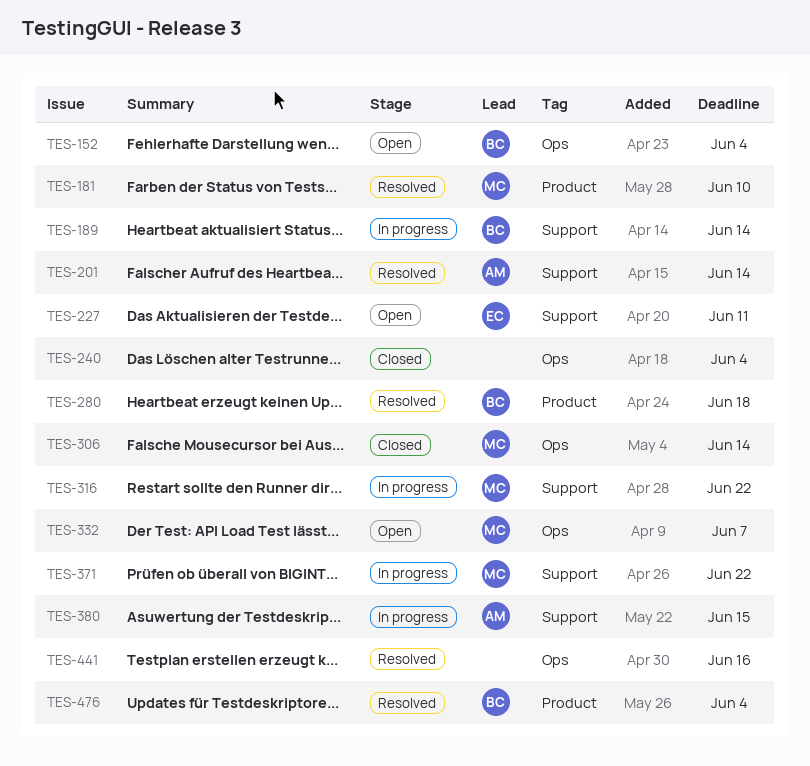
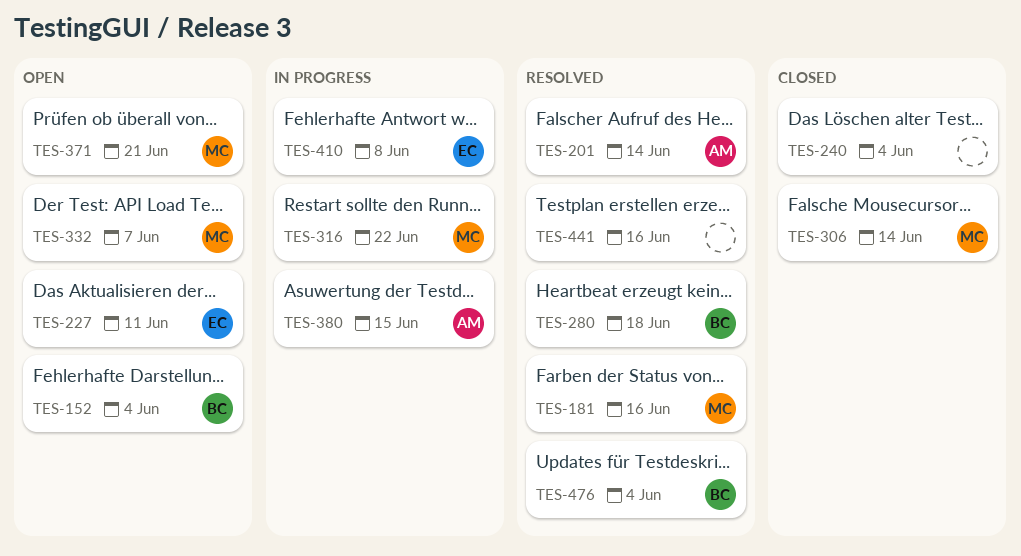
TES-181, due: Jun 10 -> Jun 16
TES-189: present -> none
TES-371, status: In progress -> Open
TES-371, due: Jun 22 -> Jun 21
TES-410: none -> present

